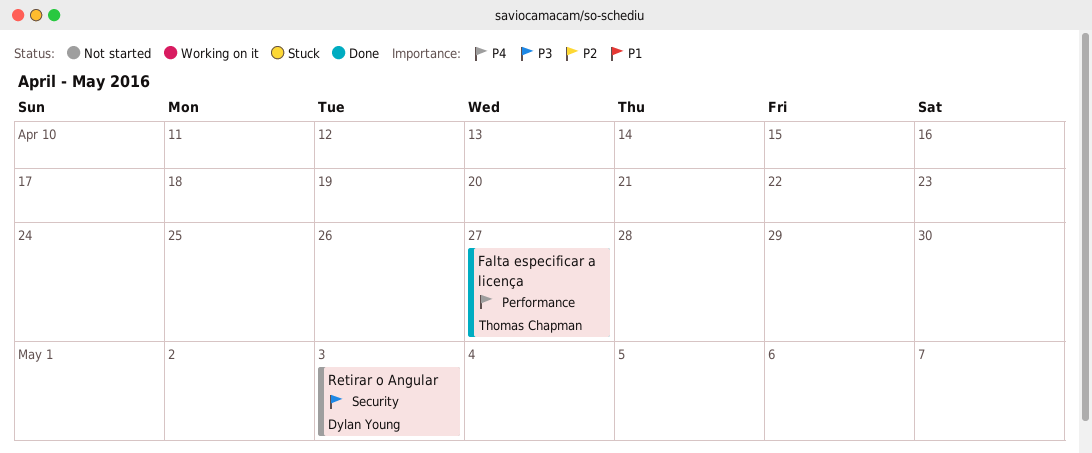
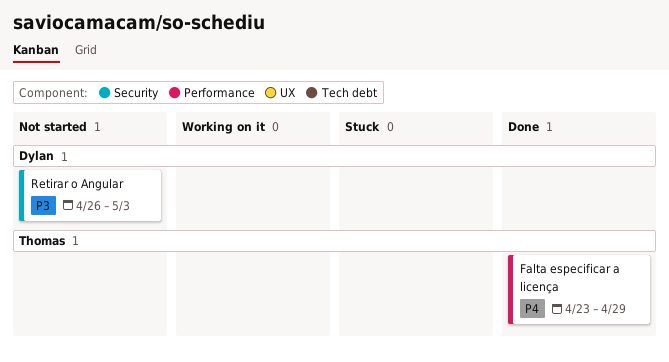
Falta especificar a licença, due: Apr 27 -> Apr 29

